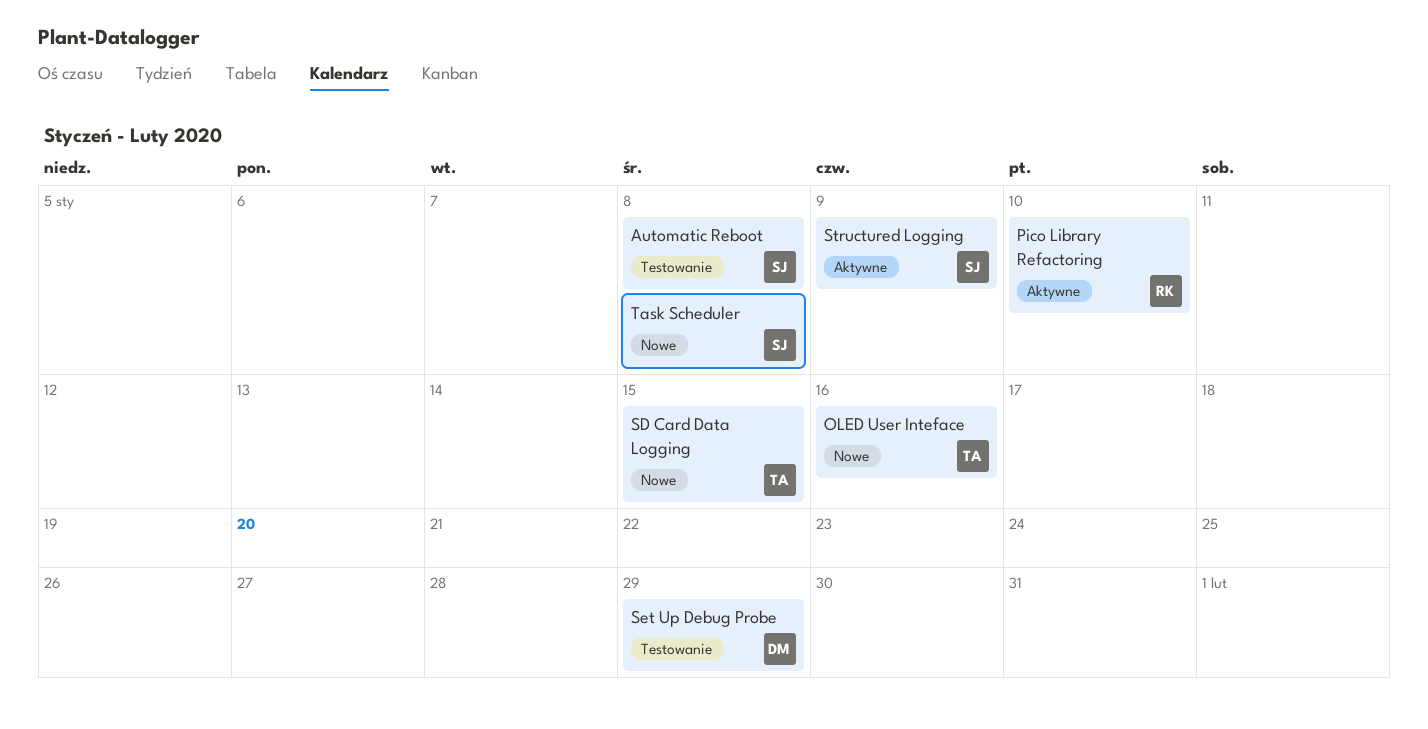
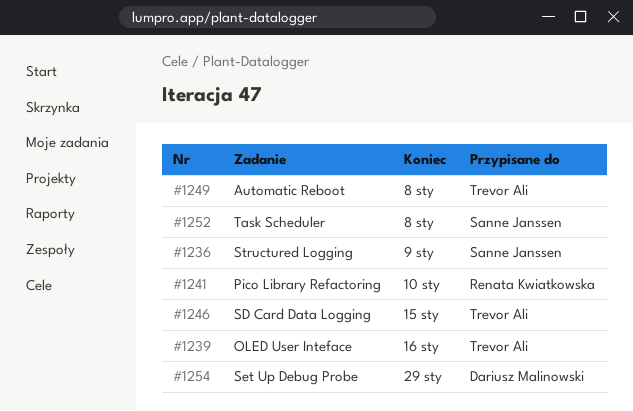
Automatic Reboot, owner: Sanne Janssen -> Trevor Ali

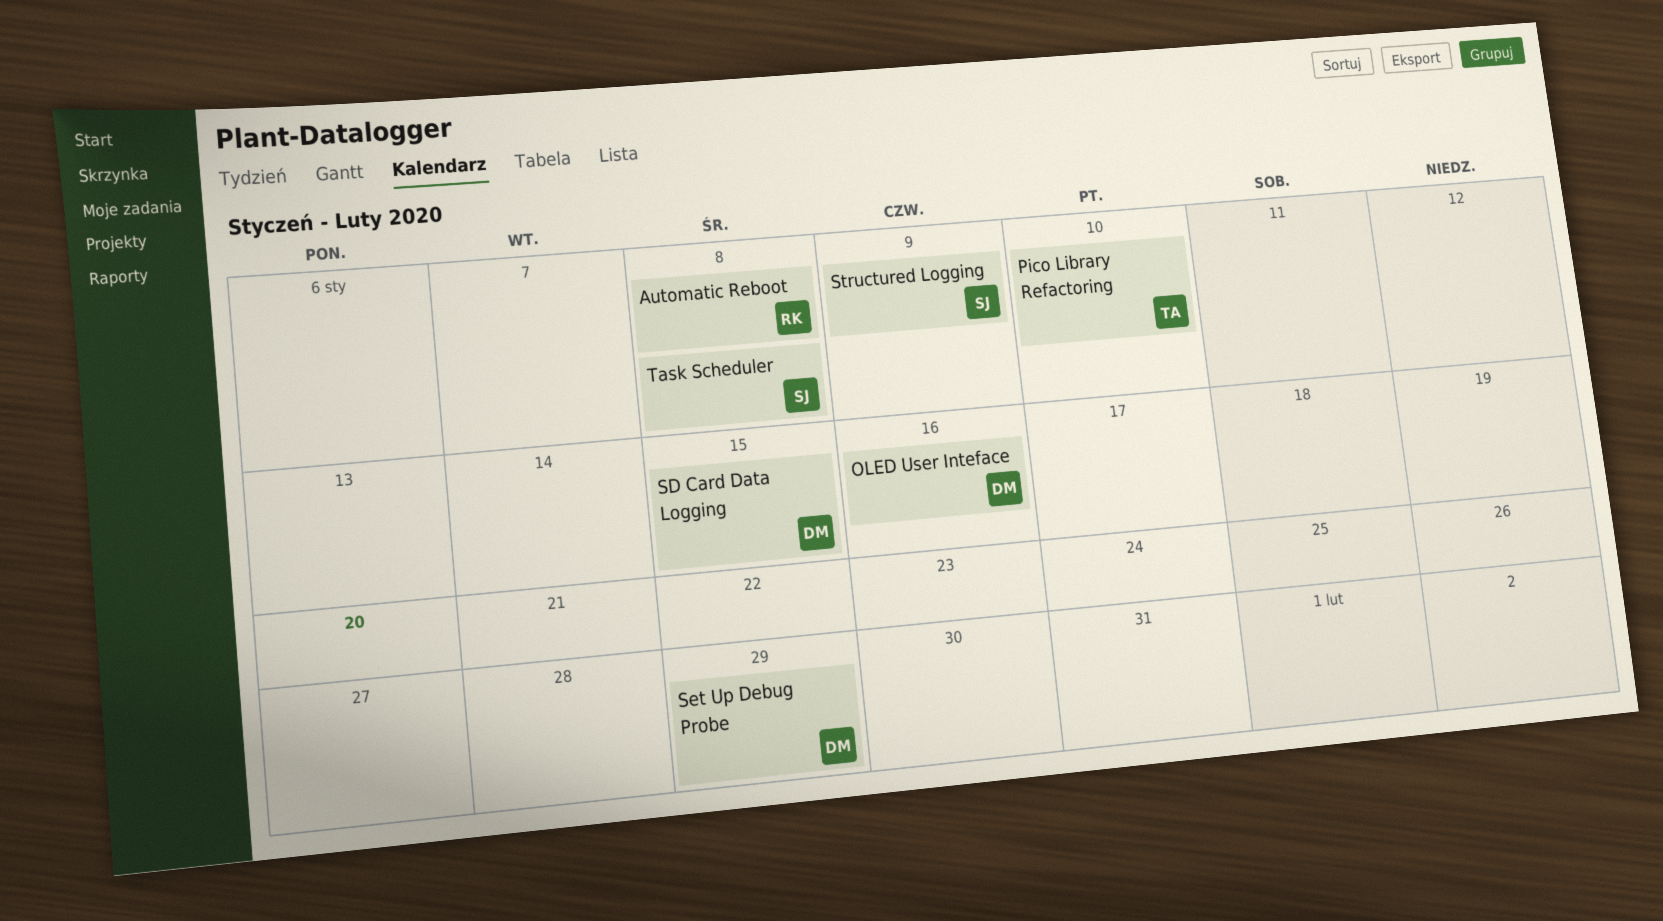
Automatic Reboot, owner: Trevor Ali -> Renata Kwiatkowska
OLED User Inteface, owner: Trevor Ali -> Dariusz Malinowski
Pico Library Refactoring, owner: Renata Kwiatkowska -> Trevor Ali
SD Card Data Logging, owner: Trevor Ali -> Dariusz Malinowski

